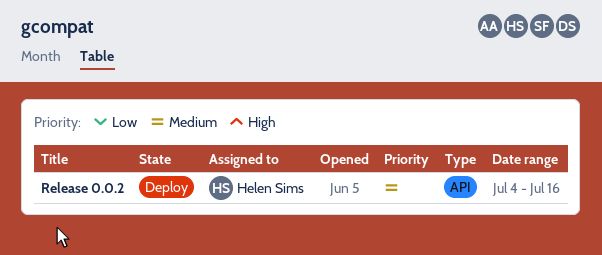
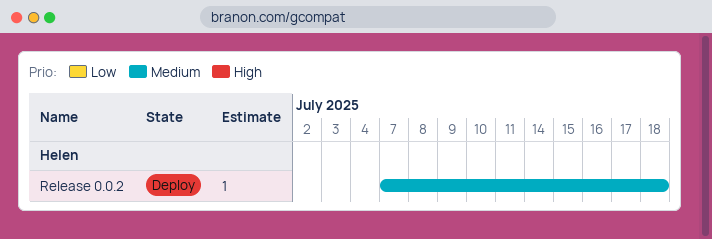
Release 0.0.2, start: Jul 4 -> Jul 7
Release 0.0.2, due: Jul 16 -> Jul 18

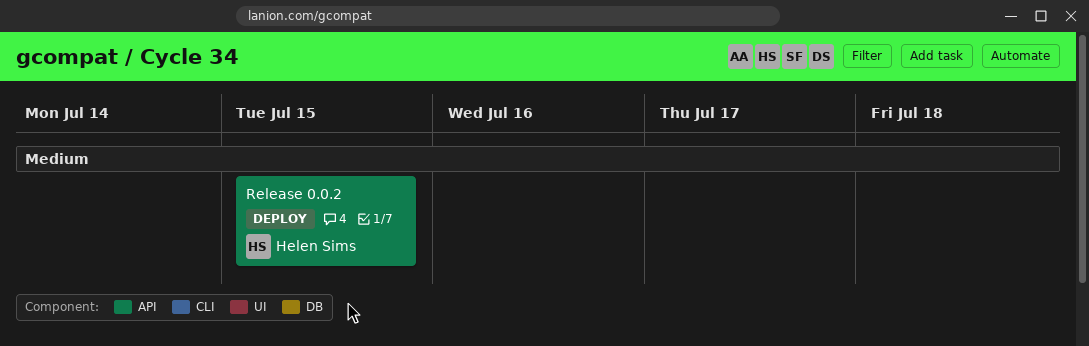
Release 0.0.2, due: Jul 18 -> Jul 15

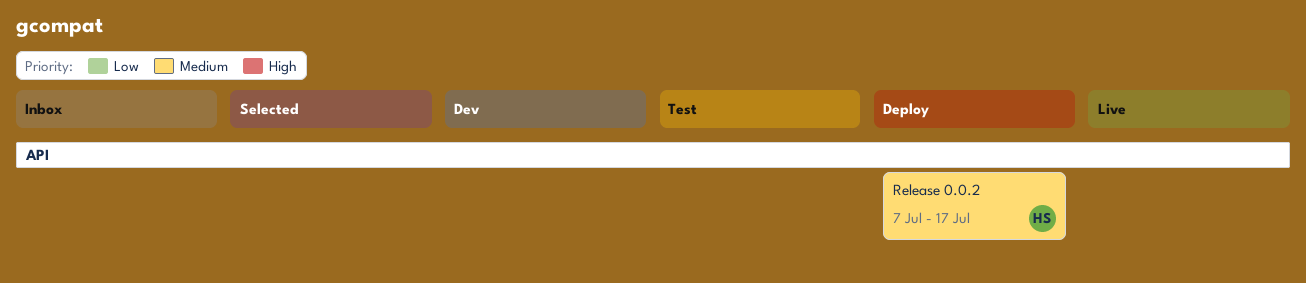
Release 0.0.2, due: Jul 15 -> Jul 17

